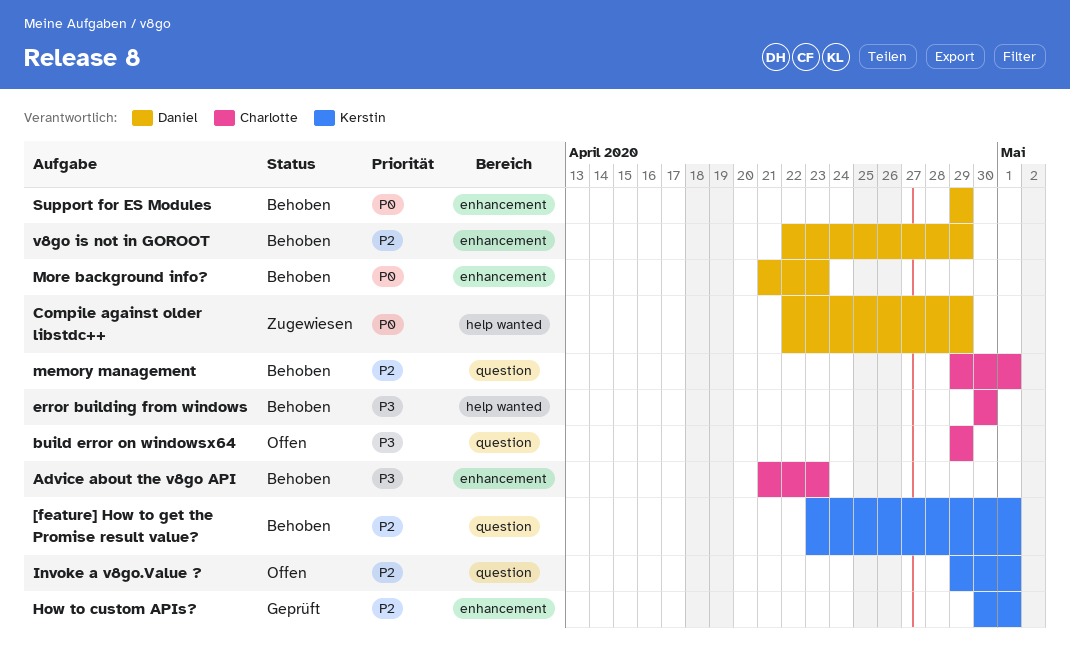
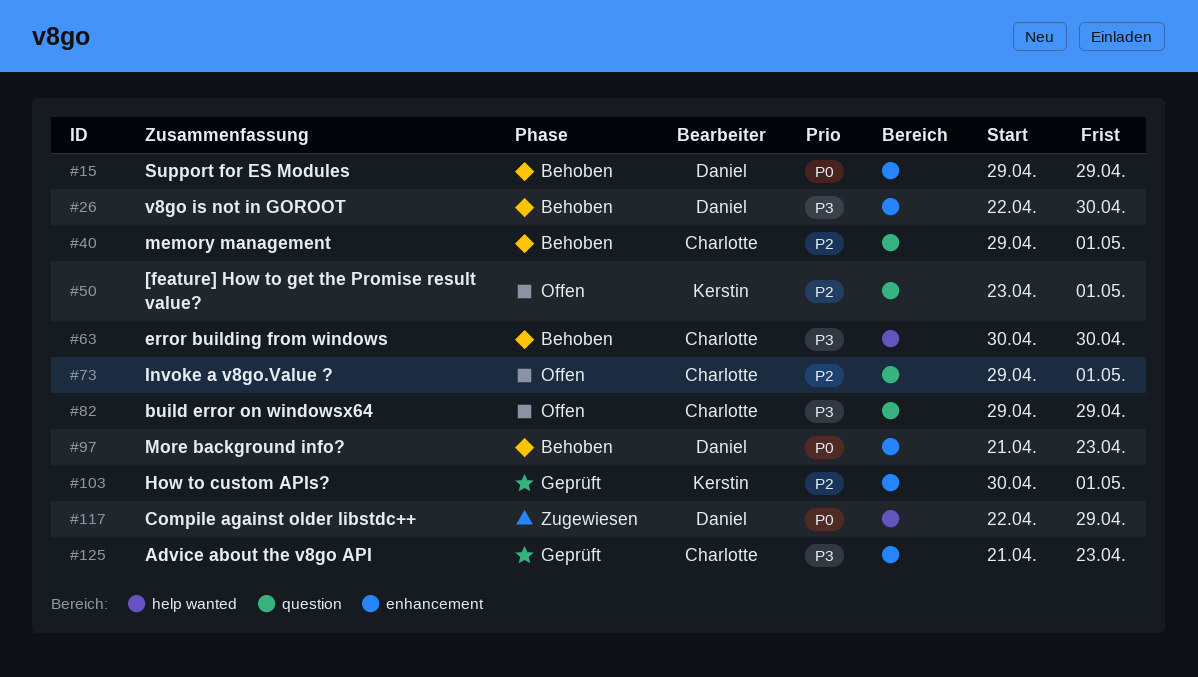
[feature] How to get the Promise result value?, status: Behoben -> Offen
Advice about the v8go API, status: Behoben -> Geprüft
Invoke a v8go.Value ?, owner: Kerstin -> Charlotte
v8go is not in GOROOT, priority: P2 -> P3
v8go is not in GOROOT, due: Apr 29 -> Apr 30

